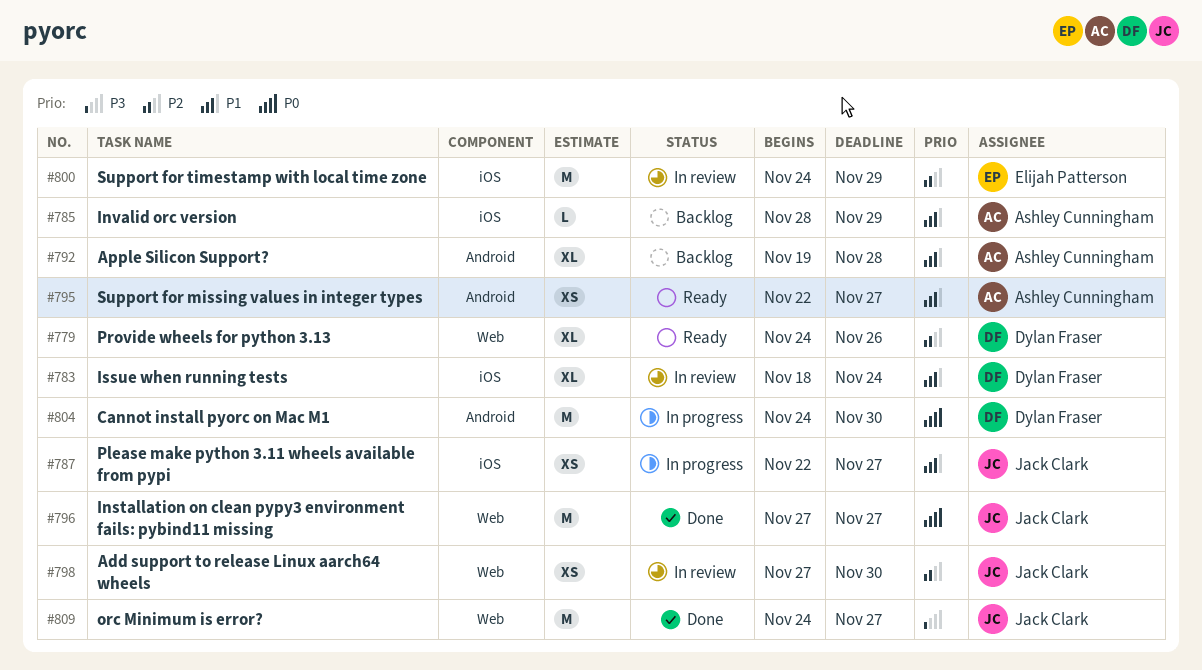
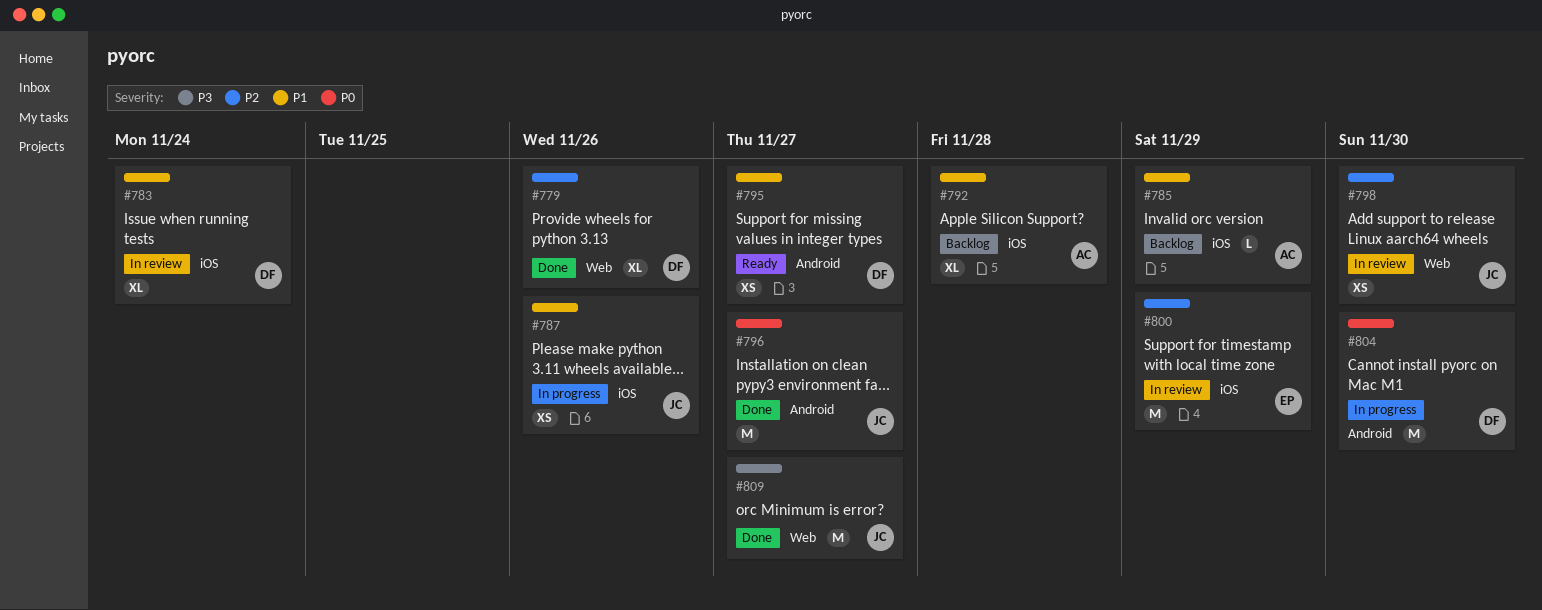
#779, status: Ready -> Done
#787, due: Nov 27 -> Nov 26
#792, label: Android -> iOS
#795, owner: Ashley Cunningham -> Dylan Fraser
#796, label: Web -> Android

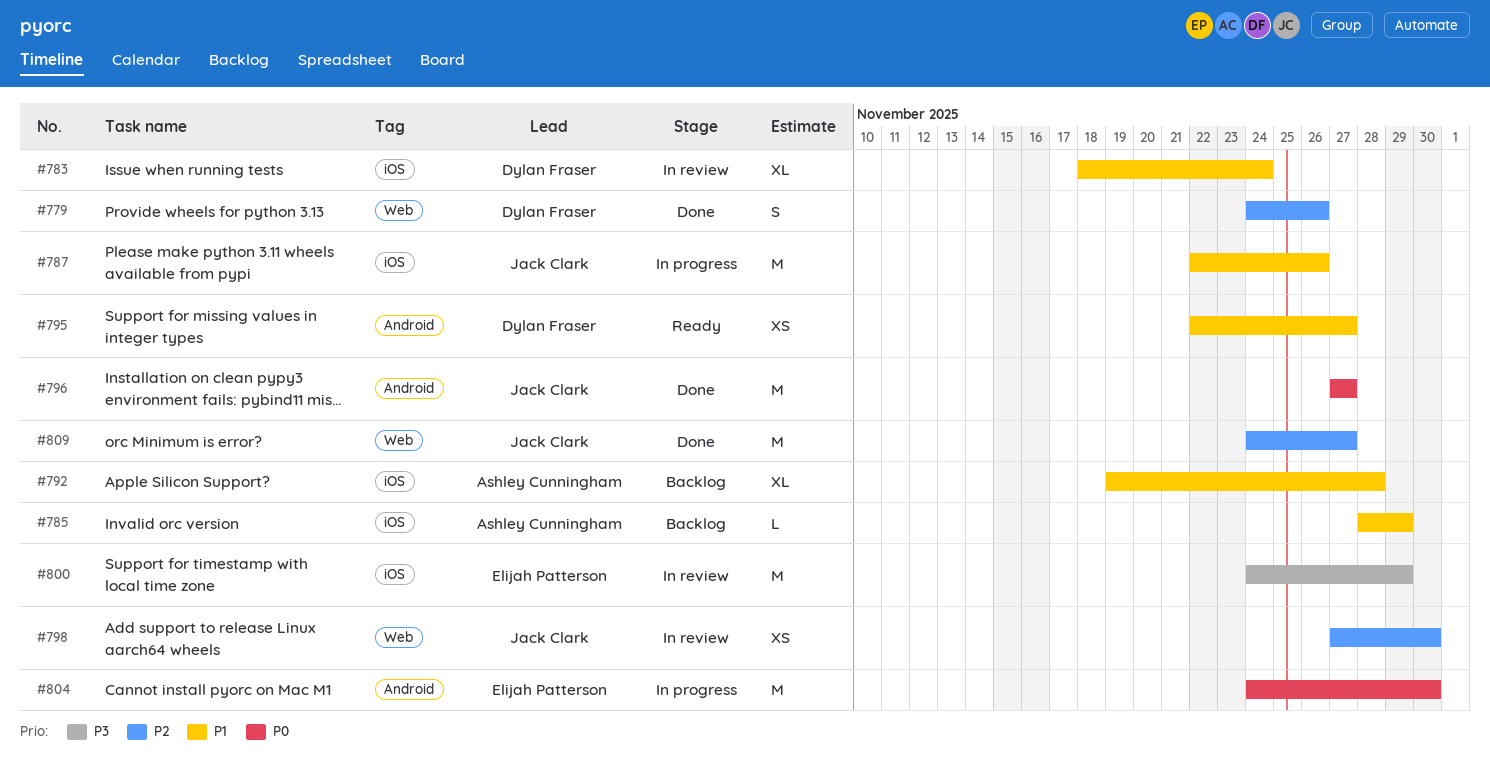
#779, estimate: XL -> S
#787, estimate: XS -> M
#800, priority: P2 -> P3
#804, owner: Dylan Fraser -> Elijah Patterson
#809, priority: P3 -> P2

